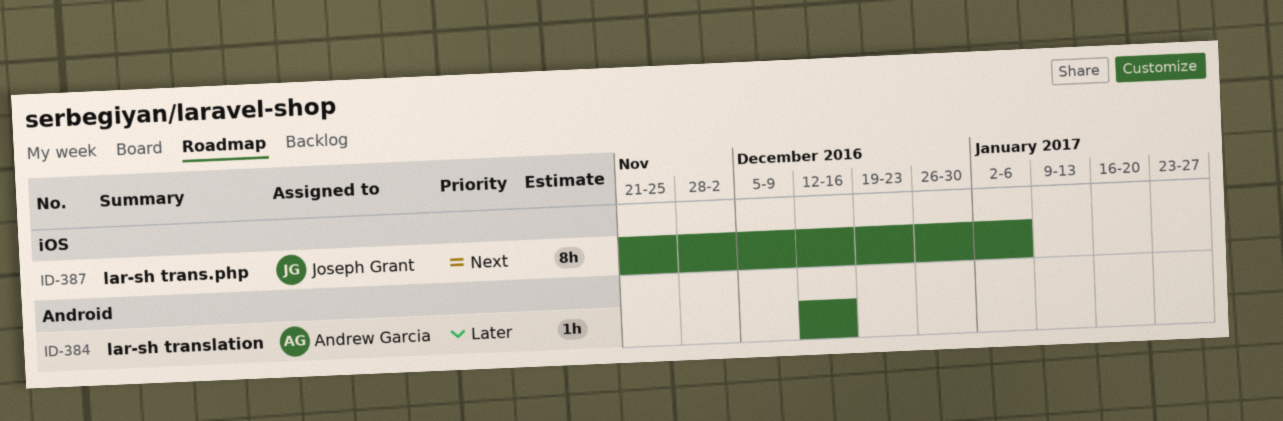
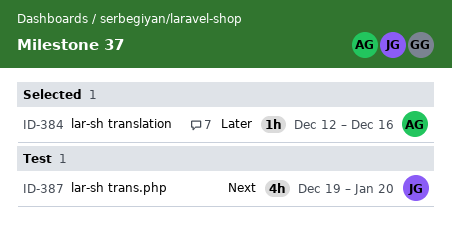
ID-387, estimate: 8h -> 4h
ID-387, start: Nov 21 -> Dec 19
ID-387, due: Jan 6 -> Jan 20

